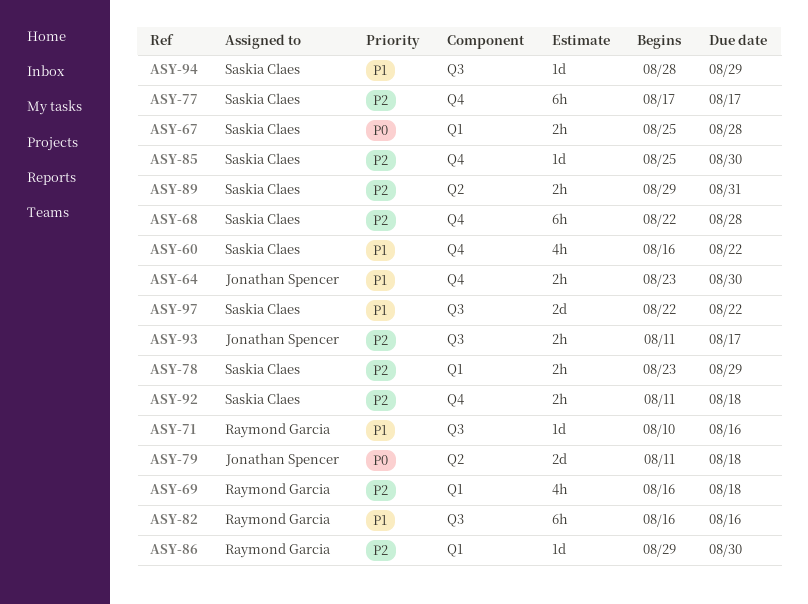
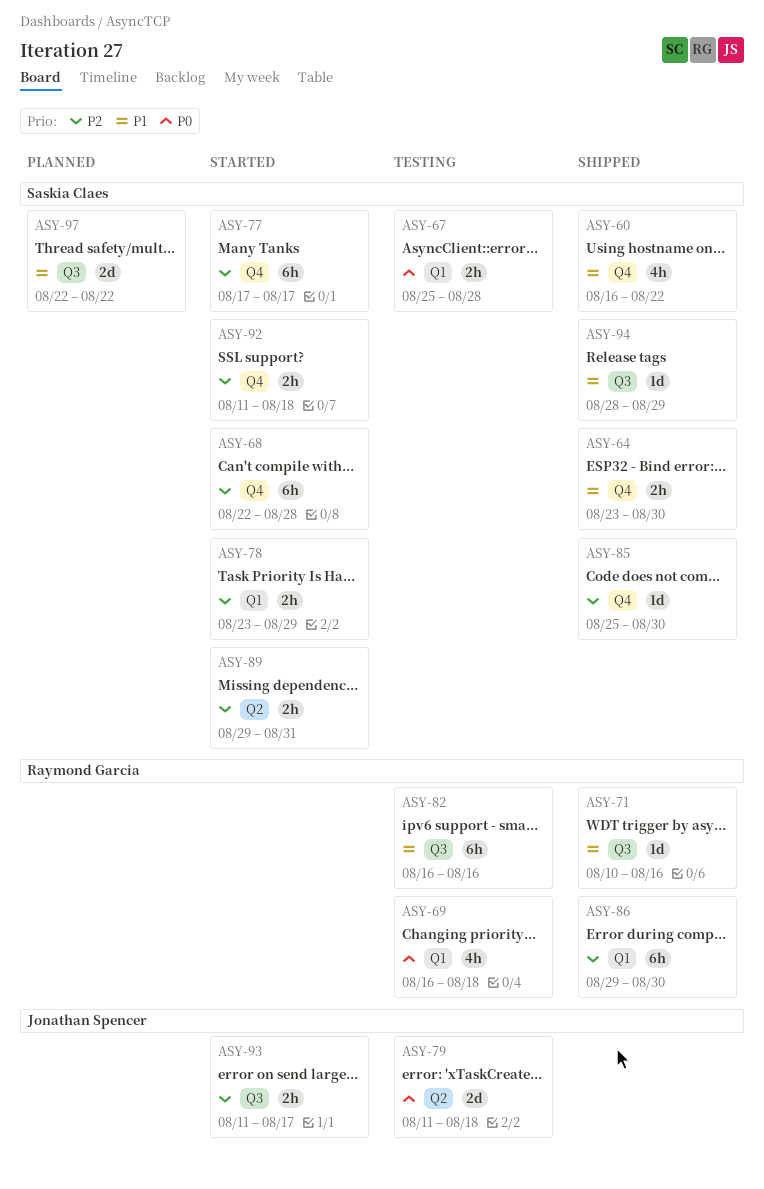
ASY-64, owner: Jonathan Spencer -> Saskia Claes
ASY-69, priority: P2 -> P0
ASY-86, estimate: 1d -> 6h

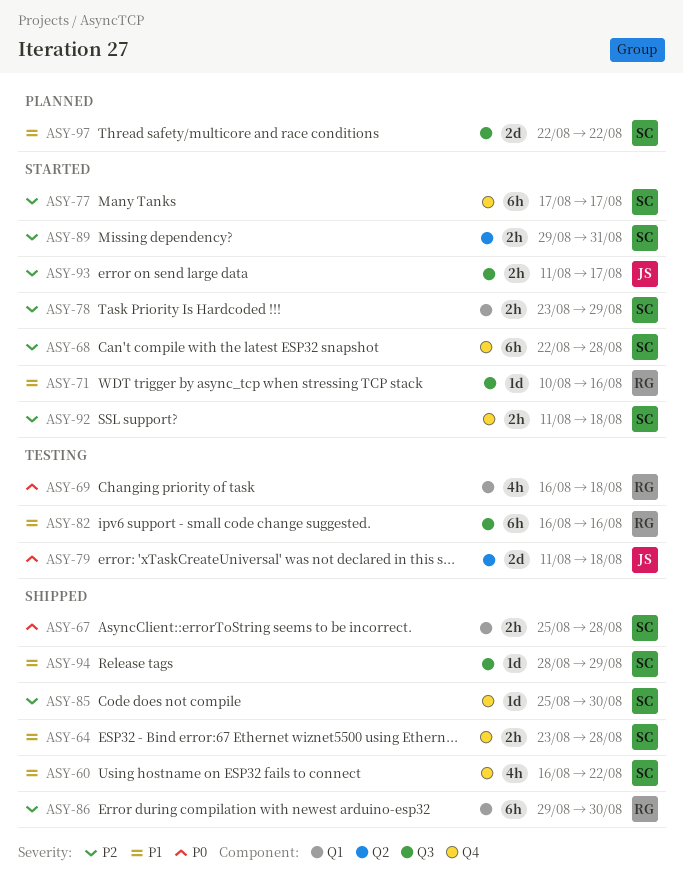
ASY-64, due: Aug 30 -> Aug 28
ASY-67, status: Testing -> Shipped
ASY-71, status: Shipped -> Started

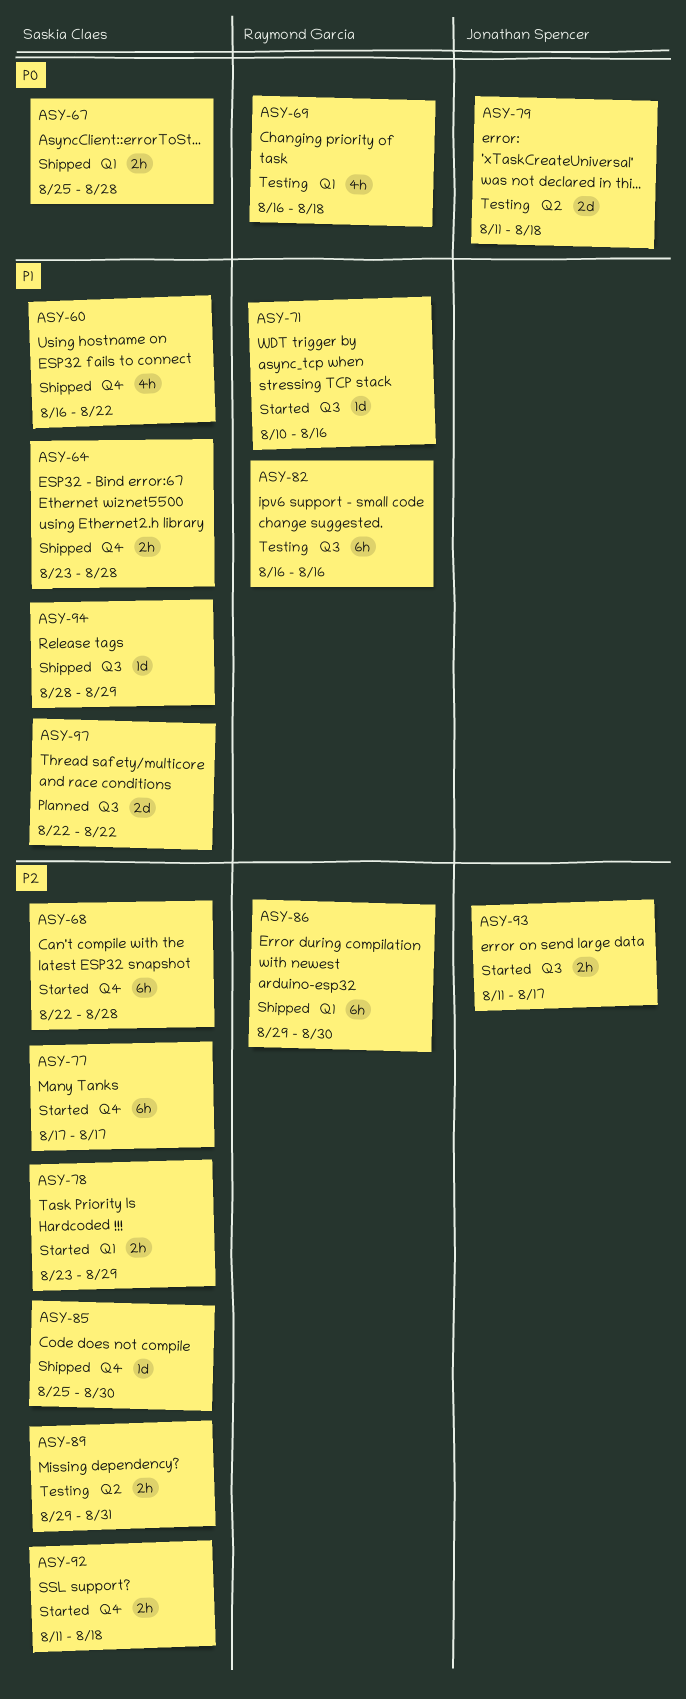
ASY-89, status: Started -> Testing

